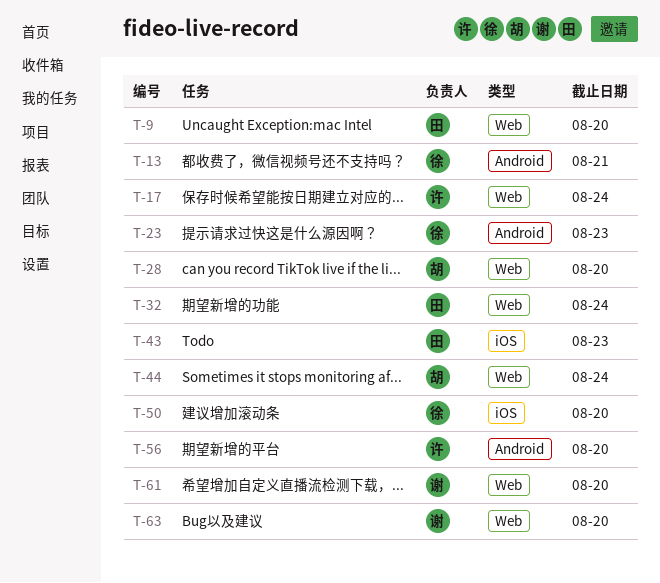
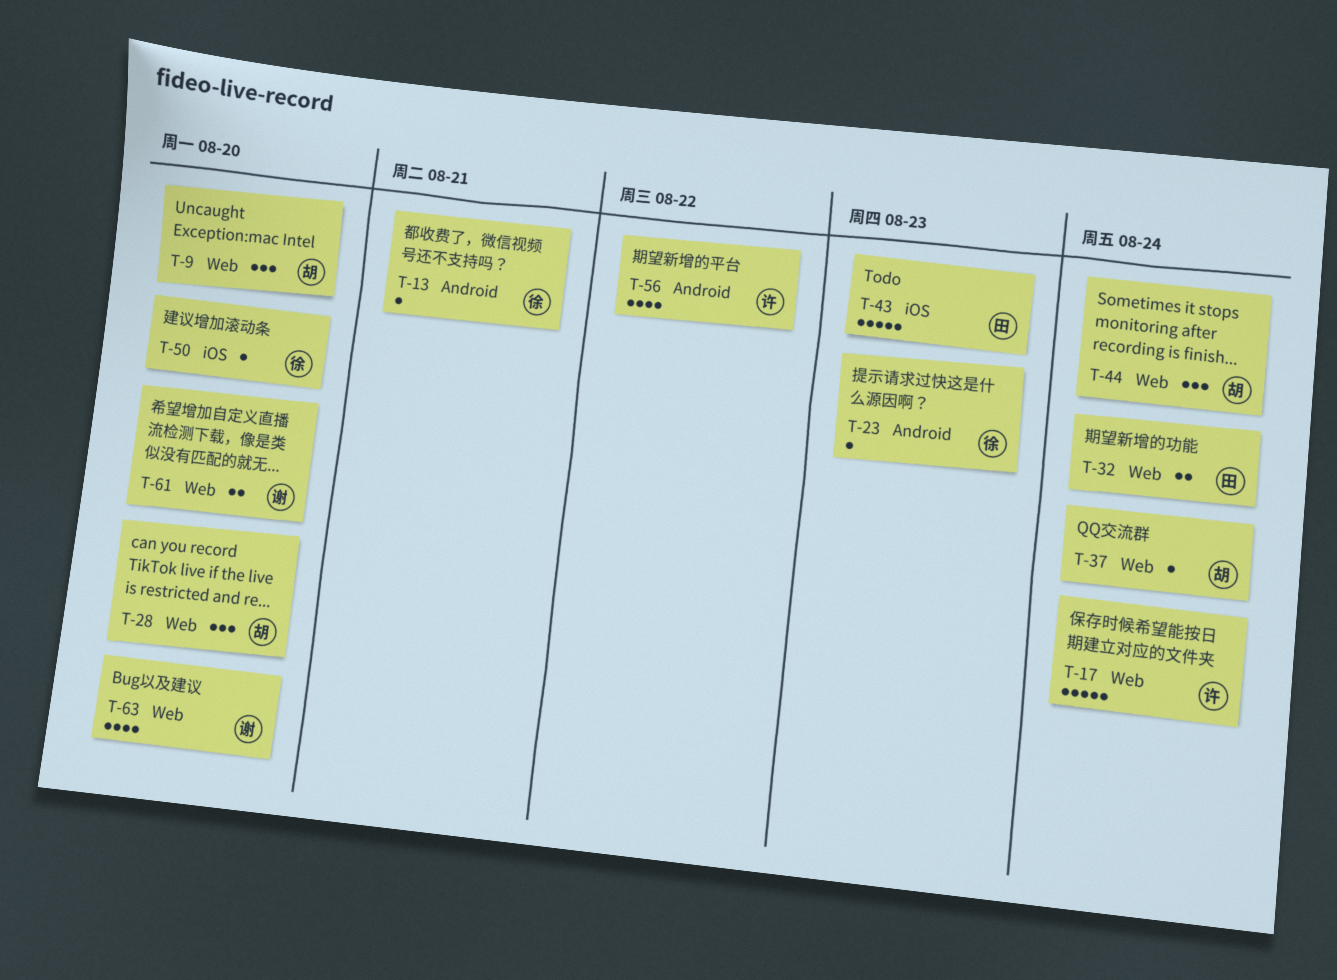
T-9, owner: 田 -> 胡
T-37: none -> present
T-56, due: Aug 20 -> Aug 22

